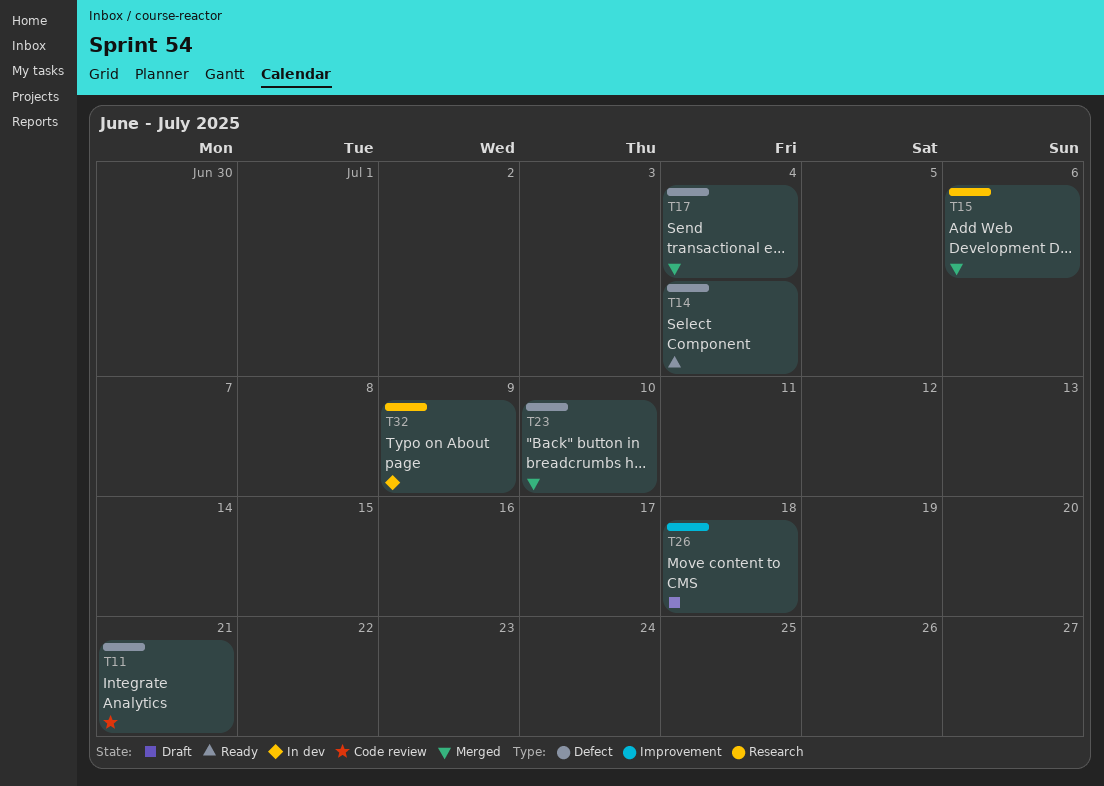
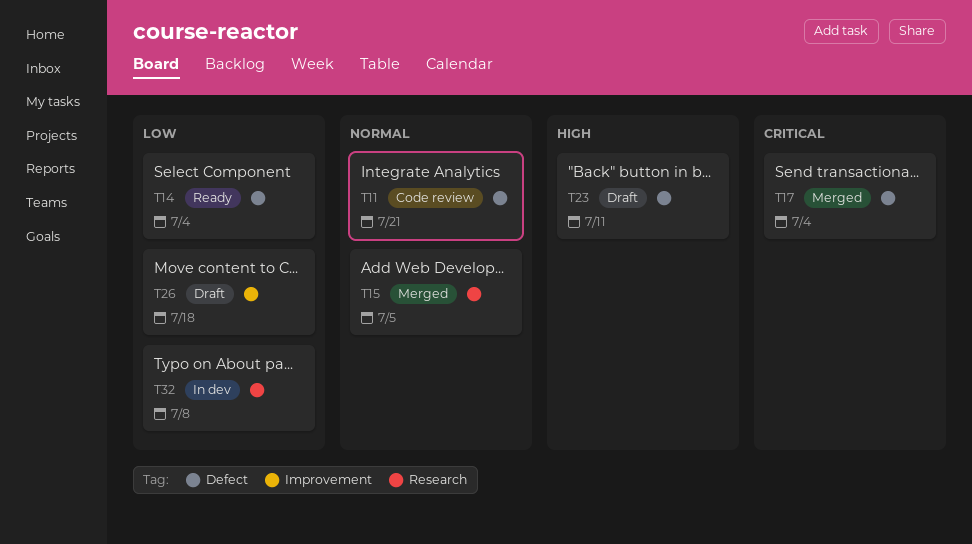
T15, due: Jul 6 -> Jul 5
T23, status: Merged -> Draft
T23, due: Jul 10 -> Jul 11
T32, due: Jul 9 -> Jul 8

